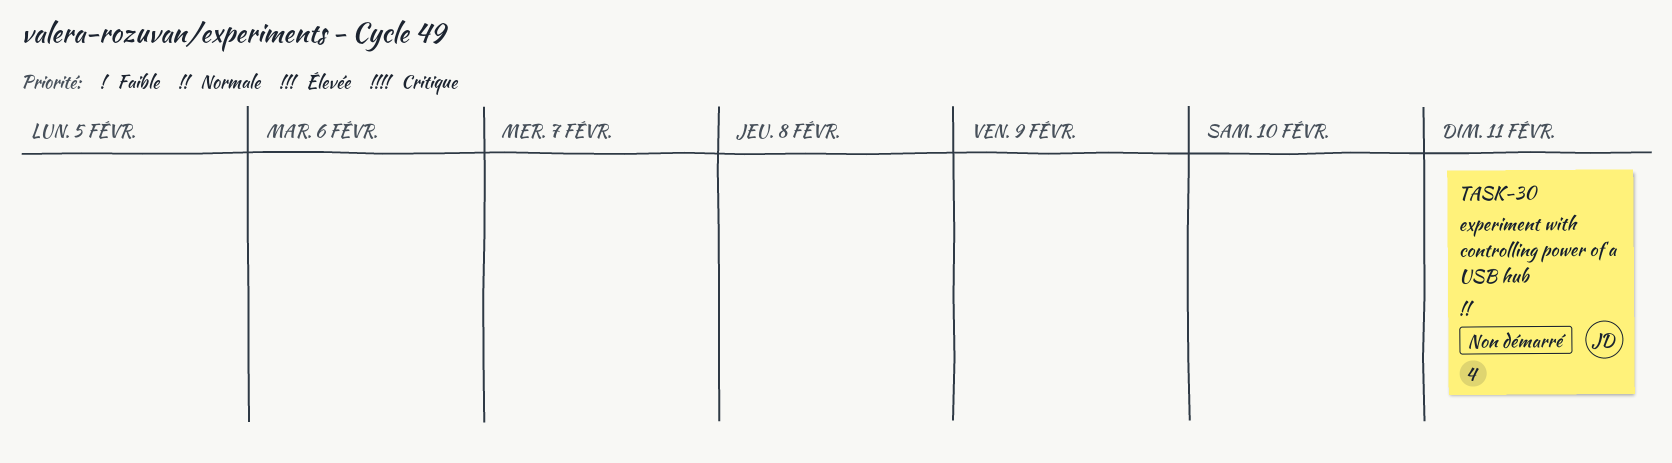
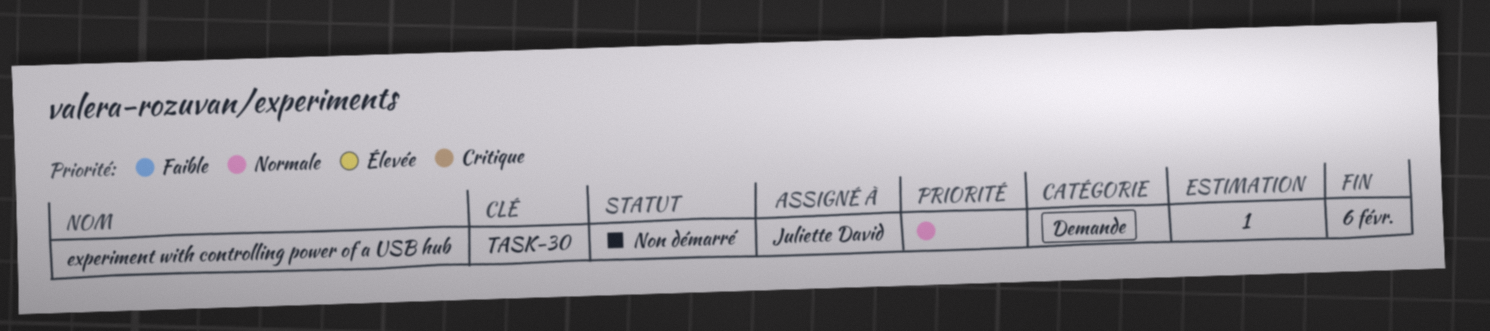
TASK-30, estimate: 4 -> 1
TASK-30, due: Feb 11 -> Feb 6

